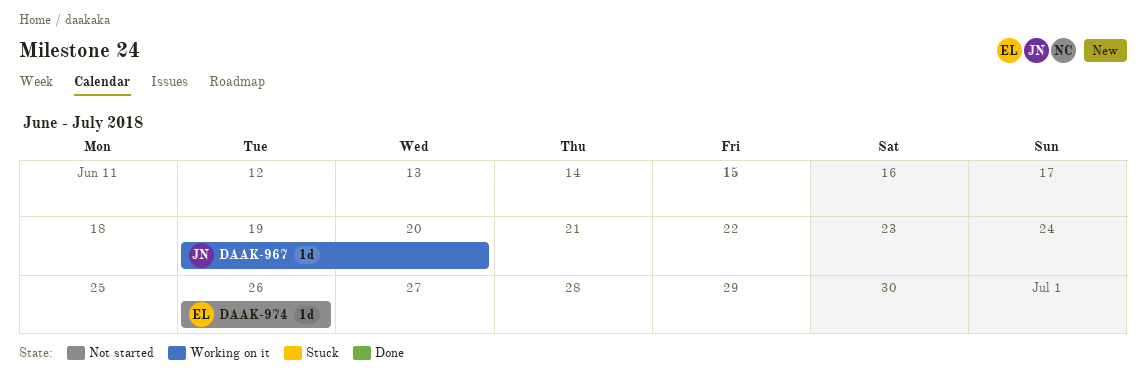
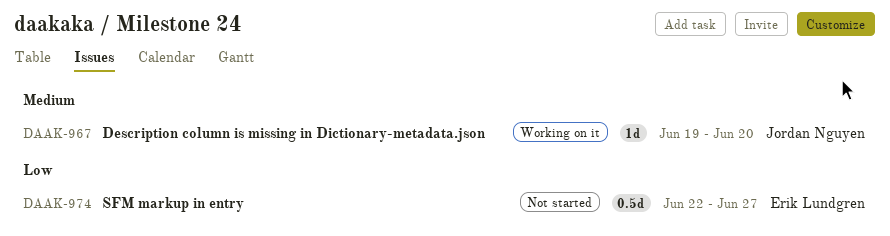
DAAK-974, estimate: 1d -> 0.5d
DAAK-974, start: Jun 26 -> Jun 22
DAAK-974, due: Jun 26 -> Jun 27

